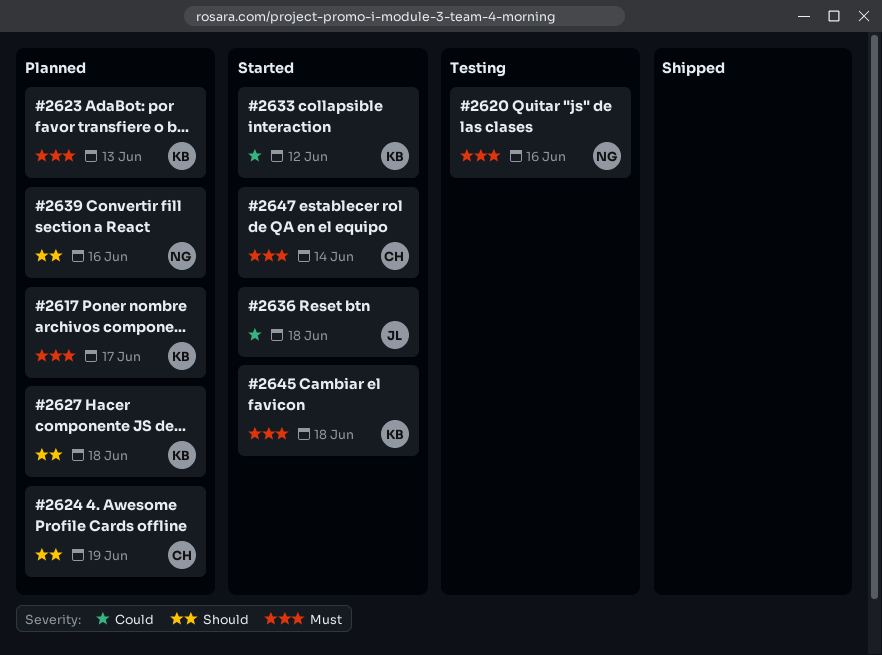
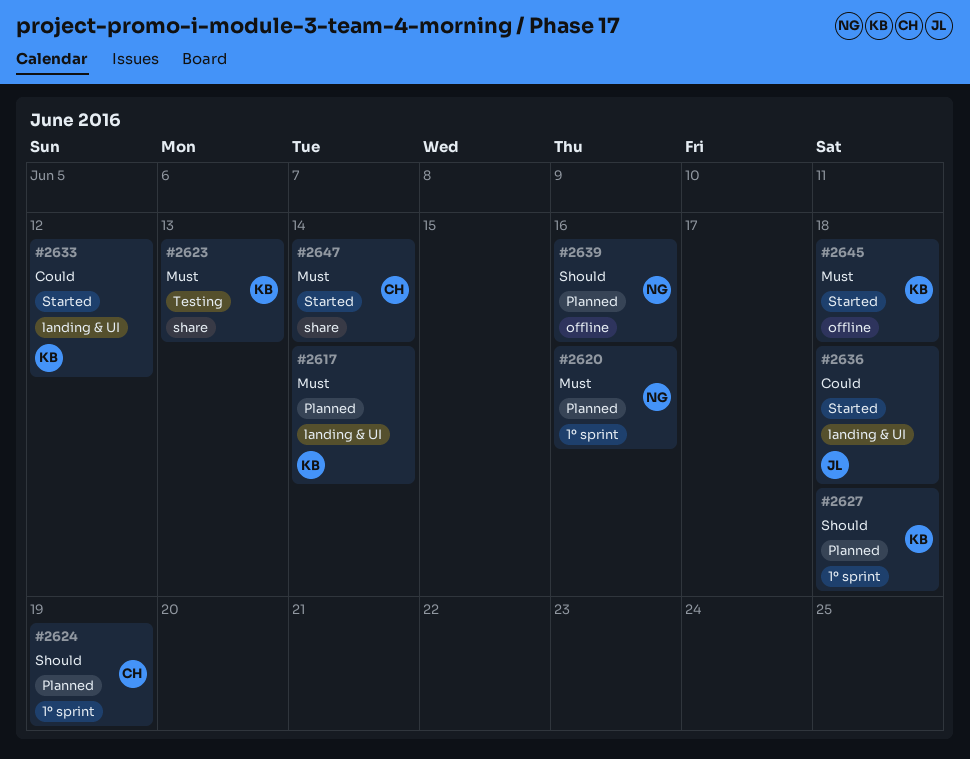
#2617, due: Jun 17 -> Jun 14
#2620, status: Testing -> Planned
#2623, status: Planned -> Testing

